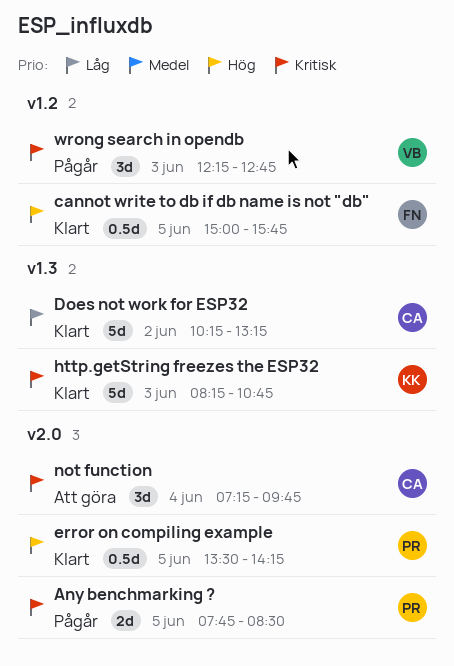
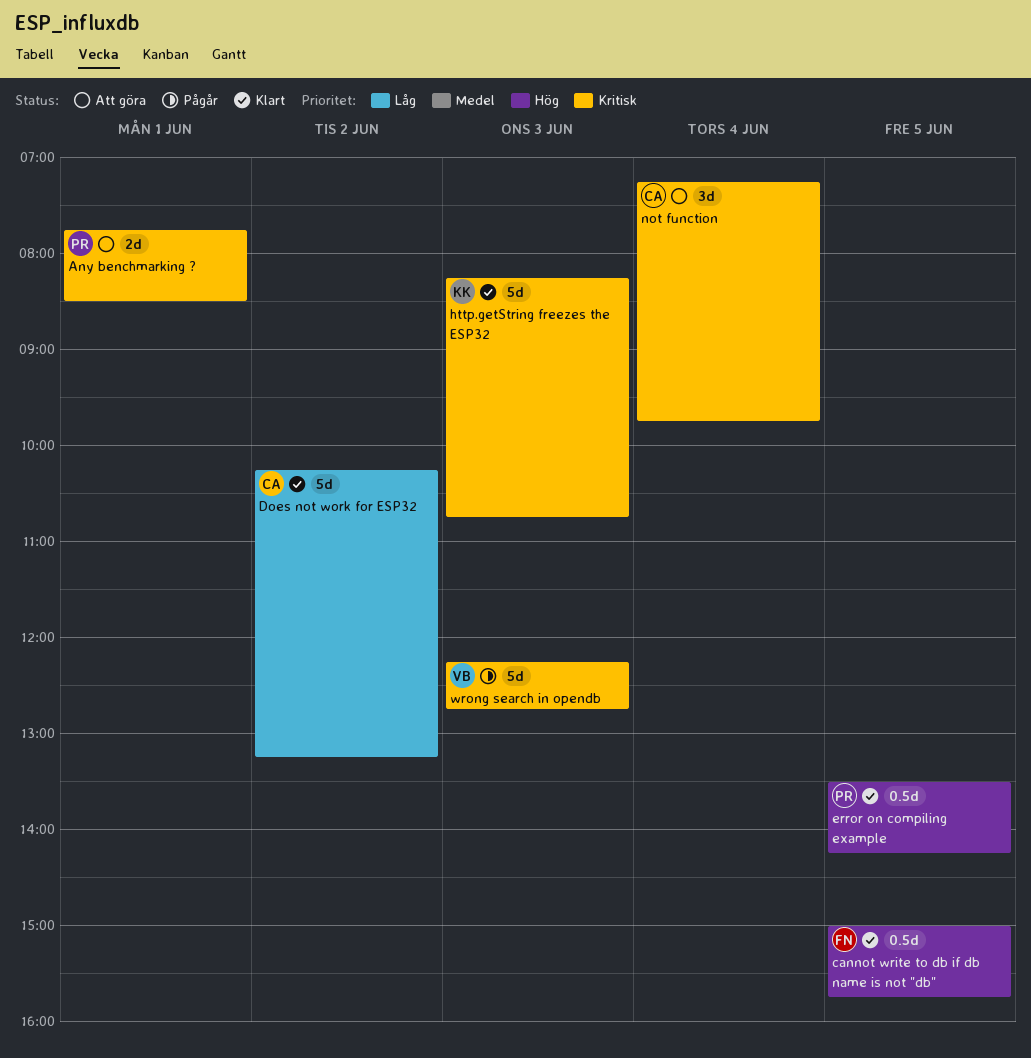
Any benchmarking ?, status: Pågår -> Att göra
Any benchmarking ?, day: Jun 5 -> Jun 1
wrong search in opendb, estimate: 3d -> 5d

